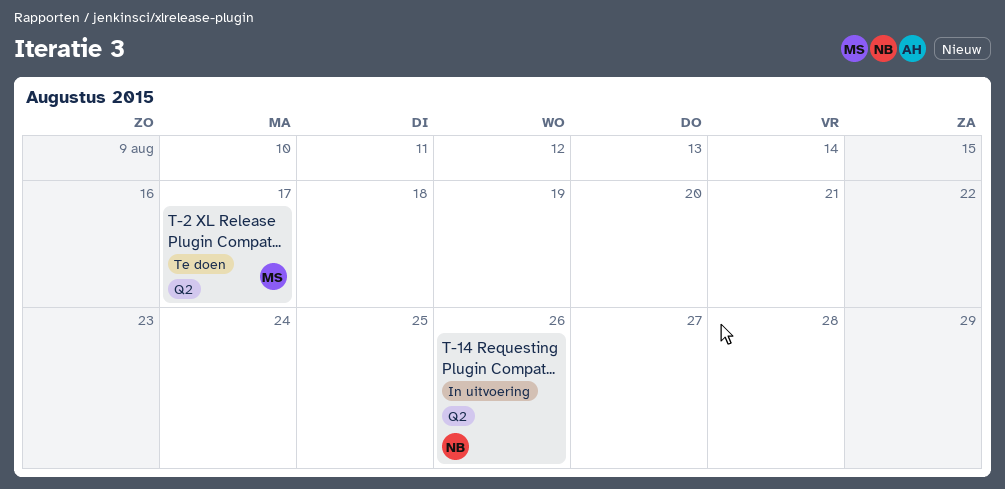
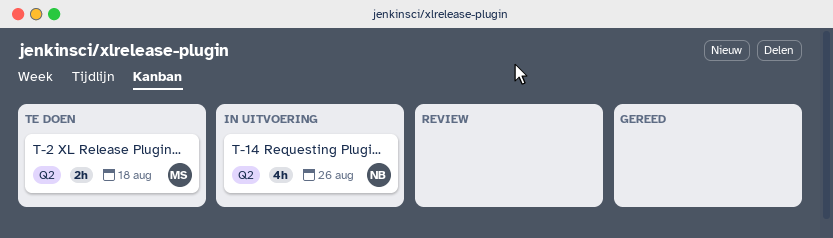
T-2, due: Aug 17 -> Aug 18

